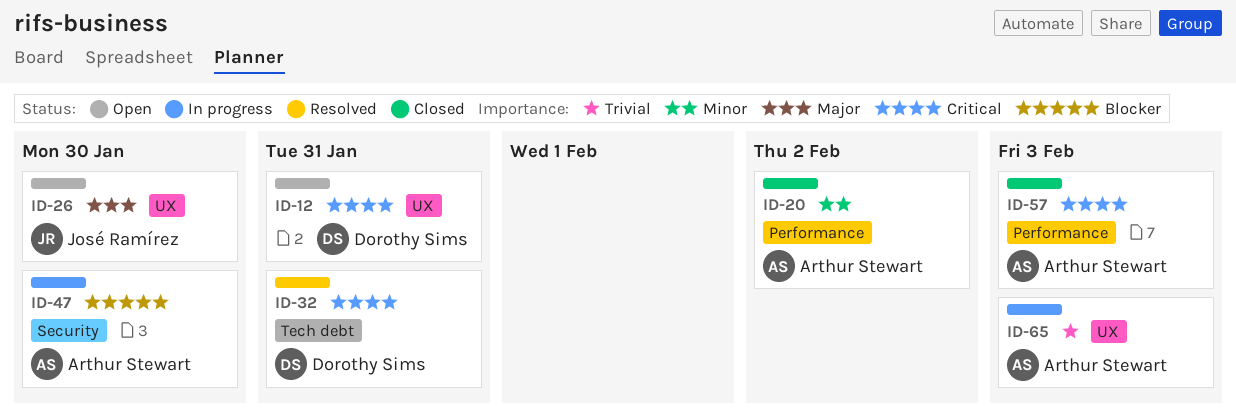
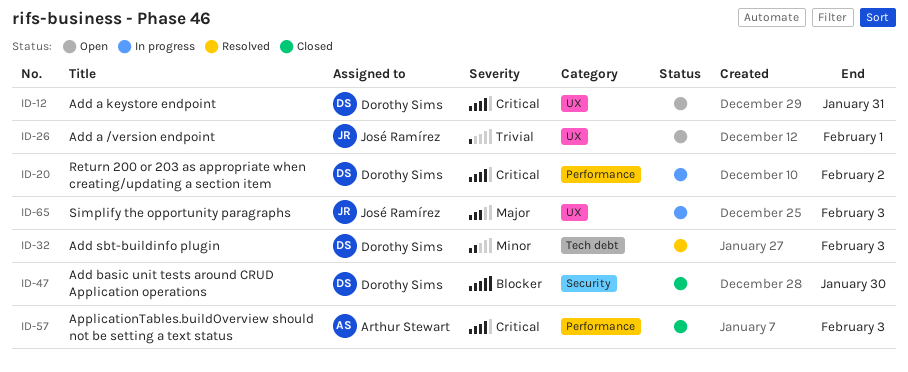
ID-20, status: Closed -> In progress
ID-20, owner: Arthur Stewart -> Dorothy Sims
ID-20, priority: Minor -> Critical
ID-26, priority: Major -> Trivial
ID-26, due: Jan 30 -> Feb 1
ID-32, priority: Critical -> Minor
ID-32, due: Jan 31 -> Feb 3
ID-47, status: In progress -> Closed
ID-47, owner: Arthur Stewart -> Dorothy Sims
ID-65, owner: Arthur Stewart -> José Ramírez
ID-65, priority: Trivial -> Major

